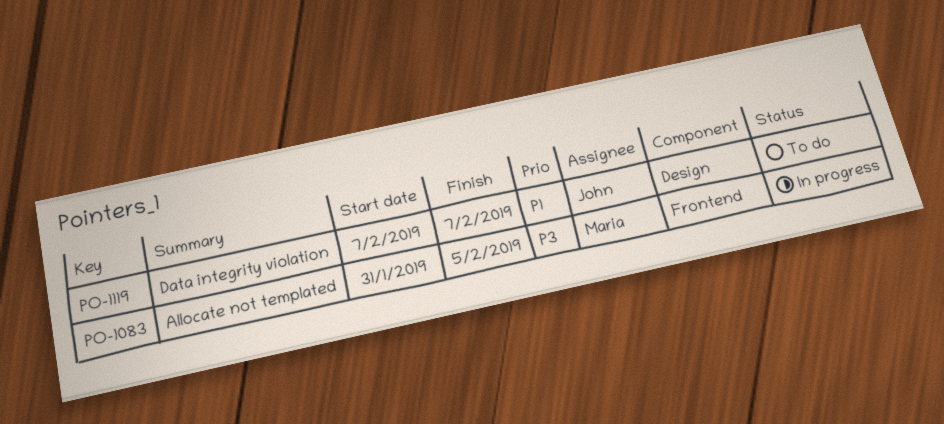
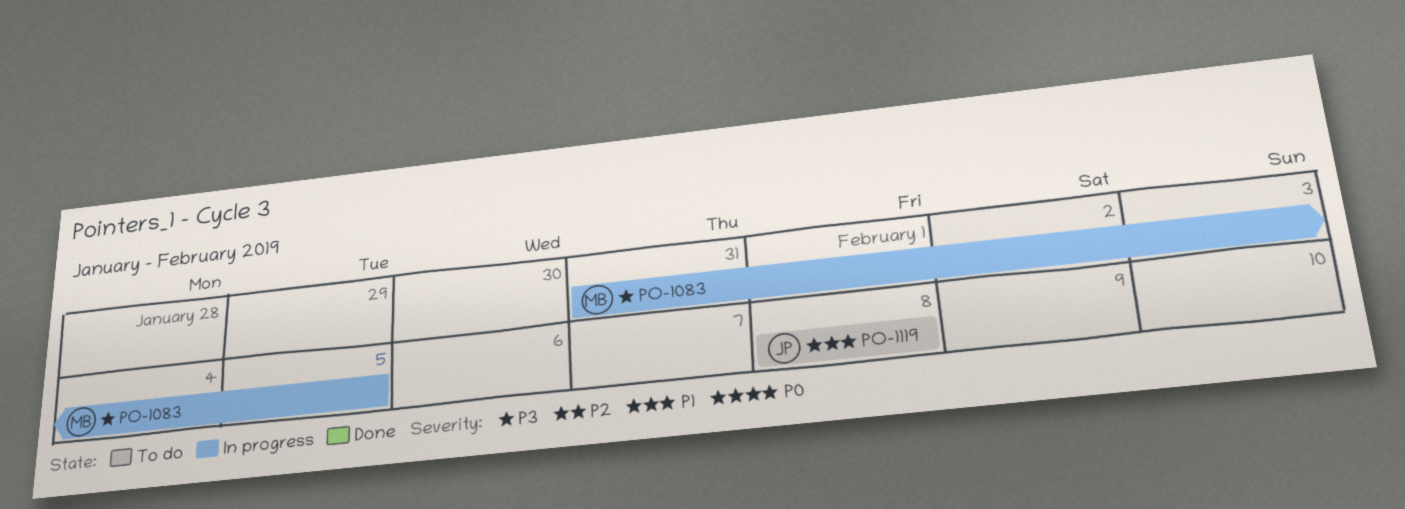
PO-1119, start: Feb 7 -> Feb 8
PO-1119, due: Feb 7 -> Feb 8

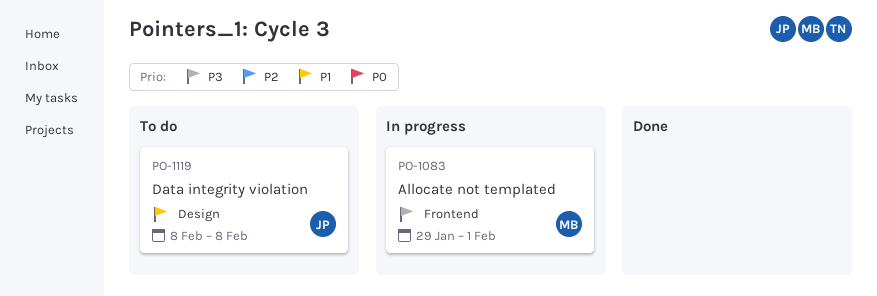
PO-1083, start: Jan 31 -> Jan 29
PO-1083, due: Feb 5 -> Feb 1

